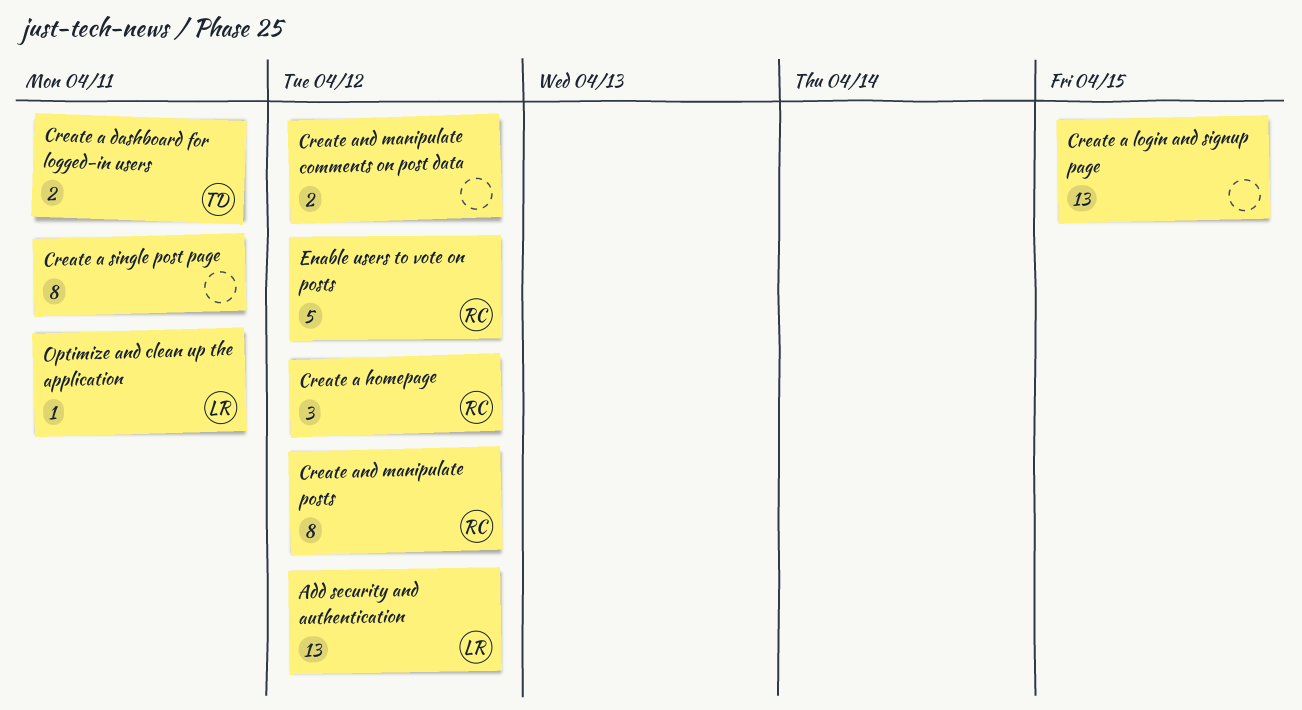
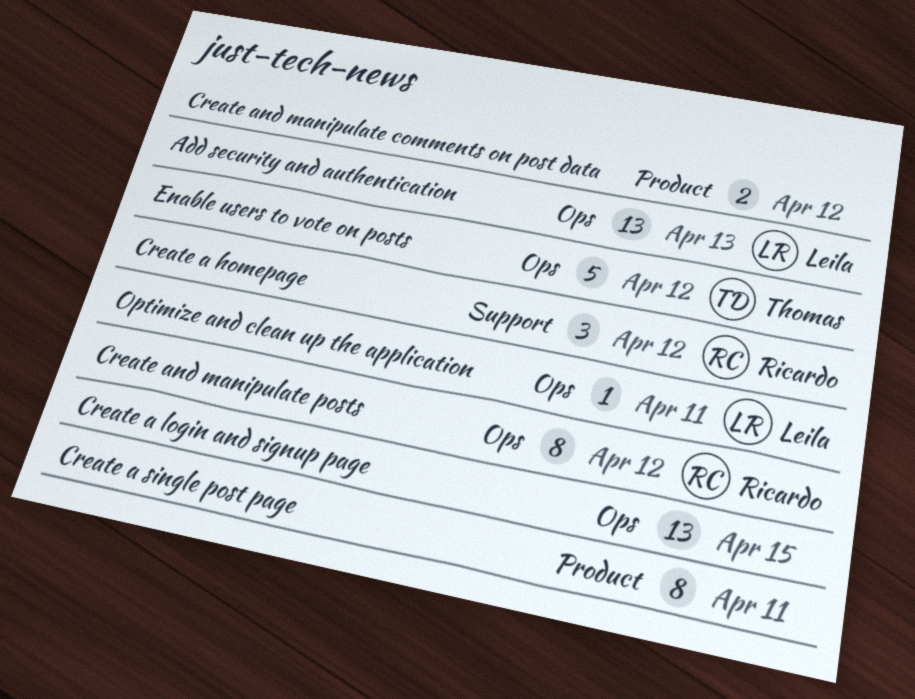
Add security and authentication, due: Apr 12 -> Apr 13
Create a dashboard for logged-in users: present -> none
Enable users to vote on posts, owner: Ricardo -> Thomas

